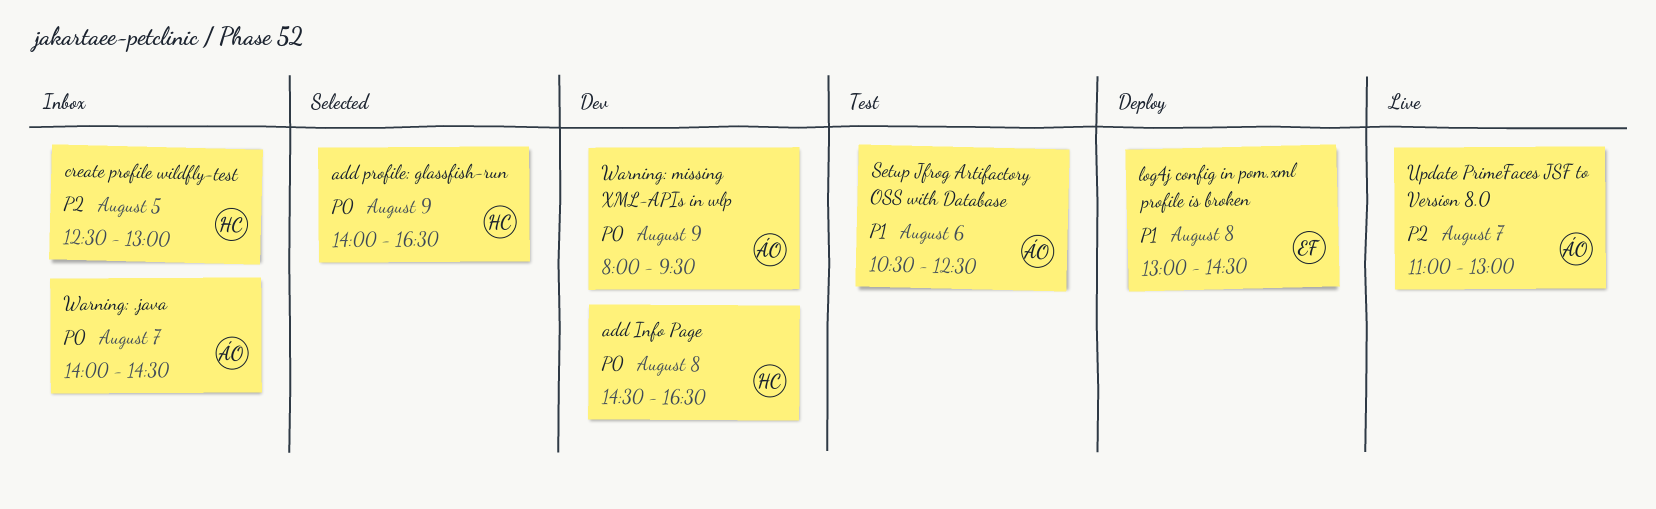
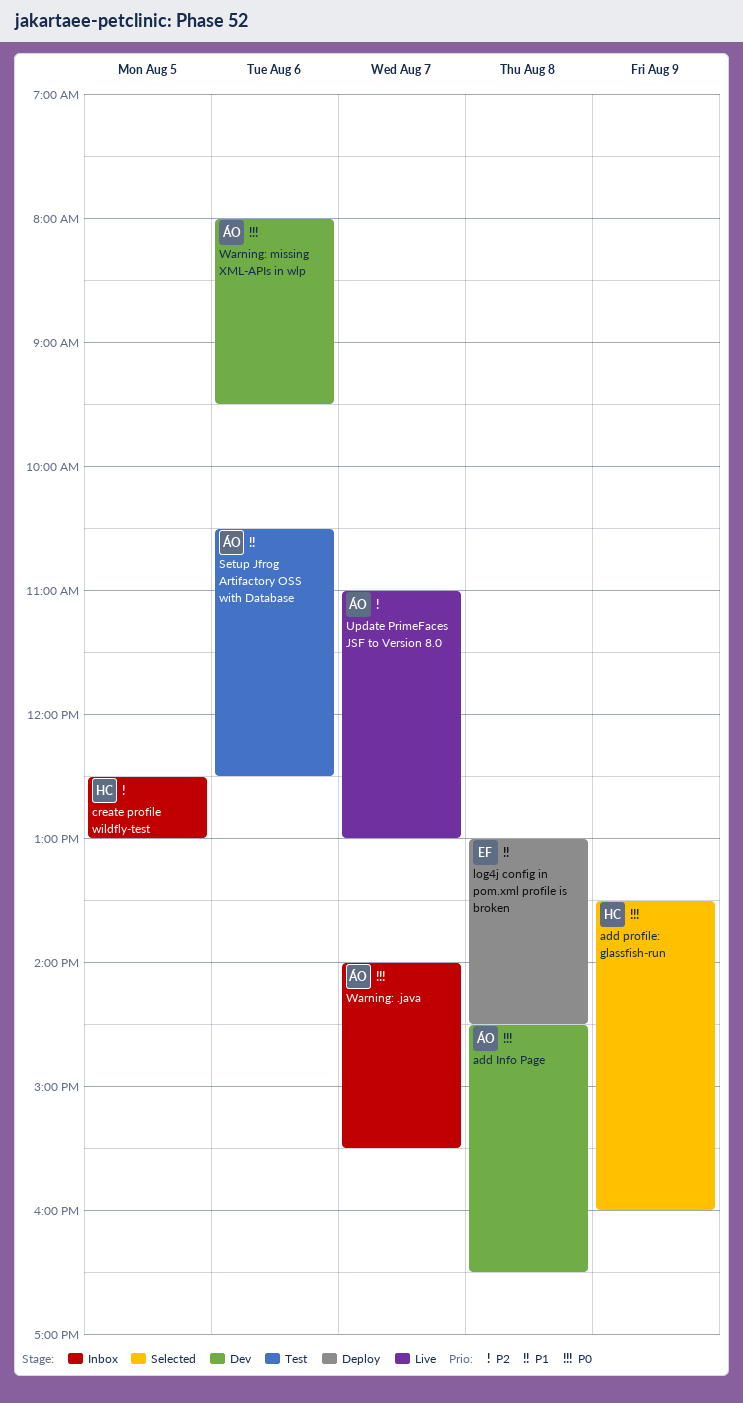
add Info Page, owner: HC -> ÁO
add profile: glassfish-run, begins: 14:00 -> 13:30
add profile: glassfish-run, ends: 16:30 -> 16:00
Warning: .java, ends: 14:30 -> 15:30
Warning: missing XML-APIs in wlp, day: Aug 9 -> Aug 6

